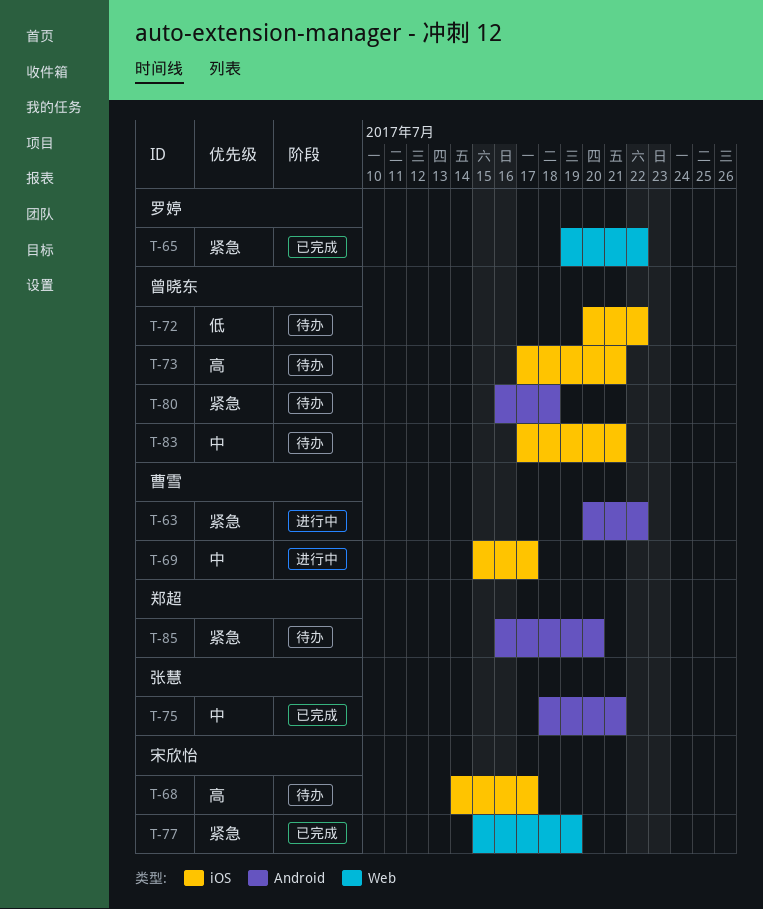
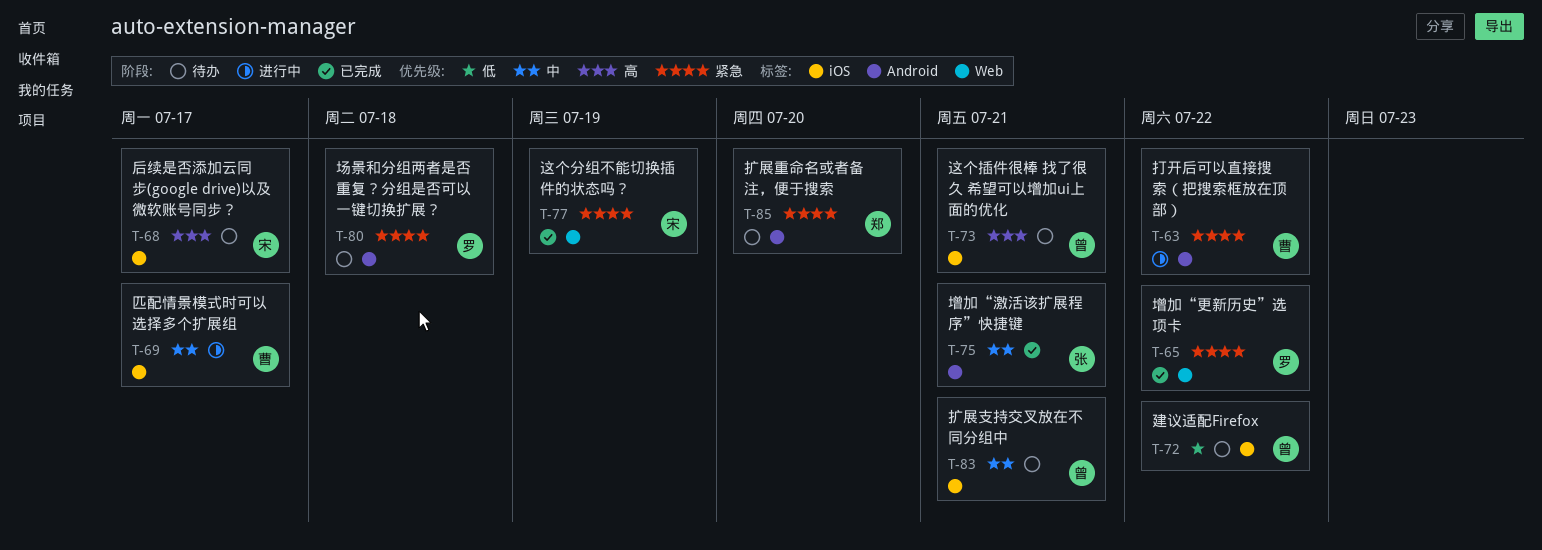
T-80, owner: 曾晓东 -> 罗婷

